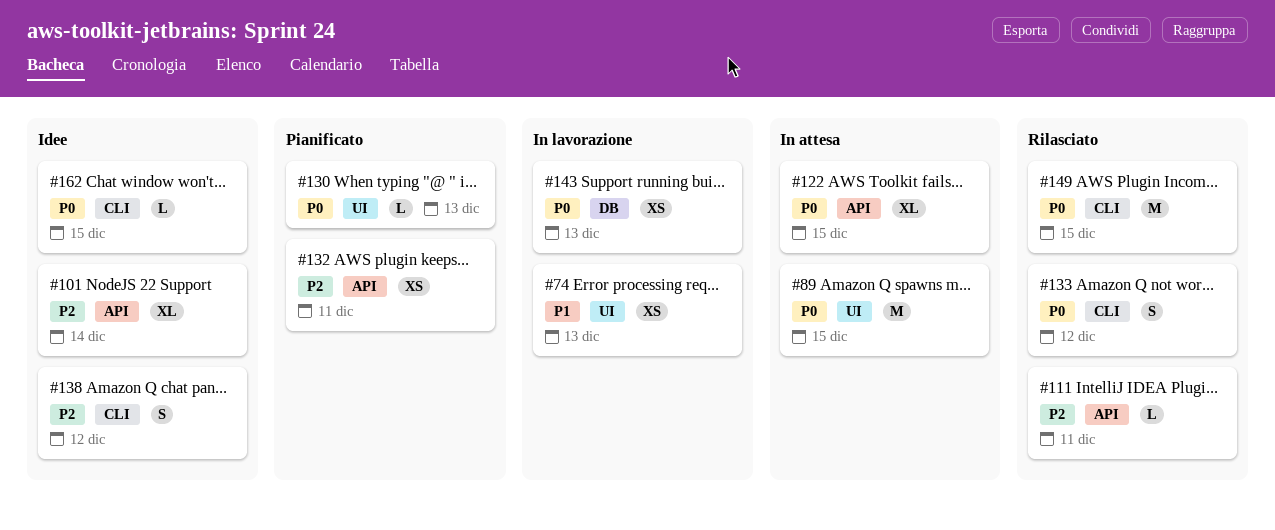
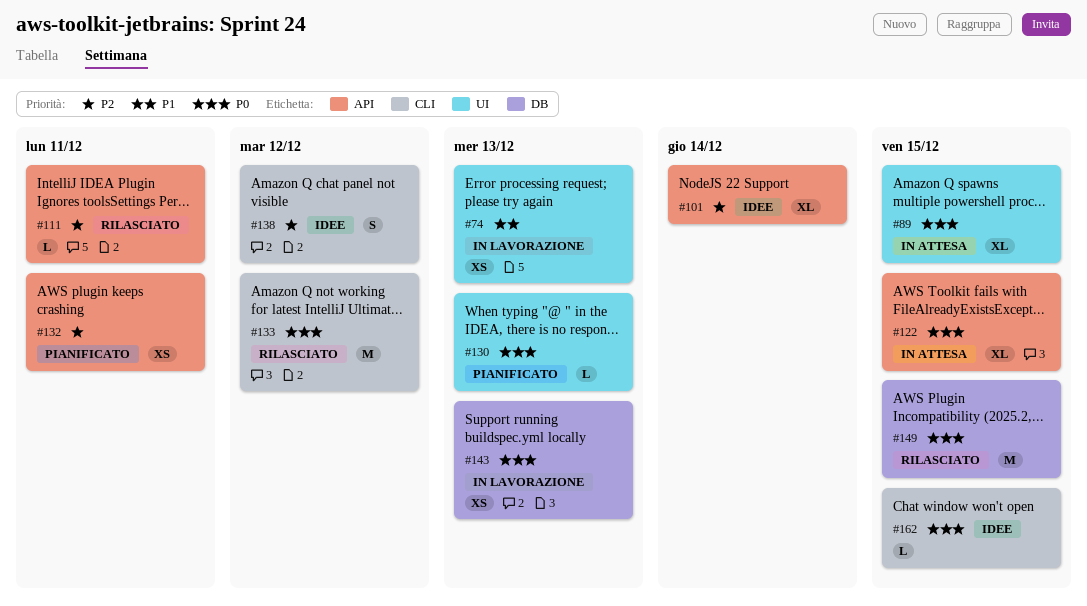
#89, estimate: M -> XL
#133, estimate: S -> M
#149, label: CLI -> DB

